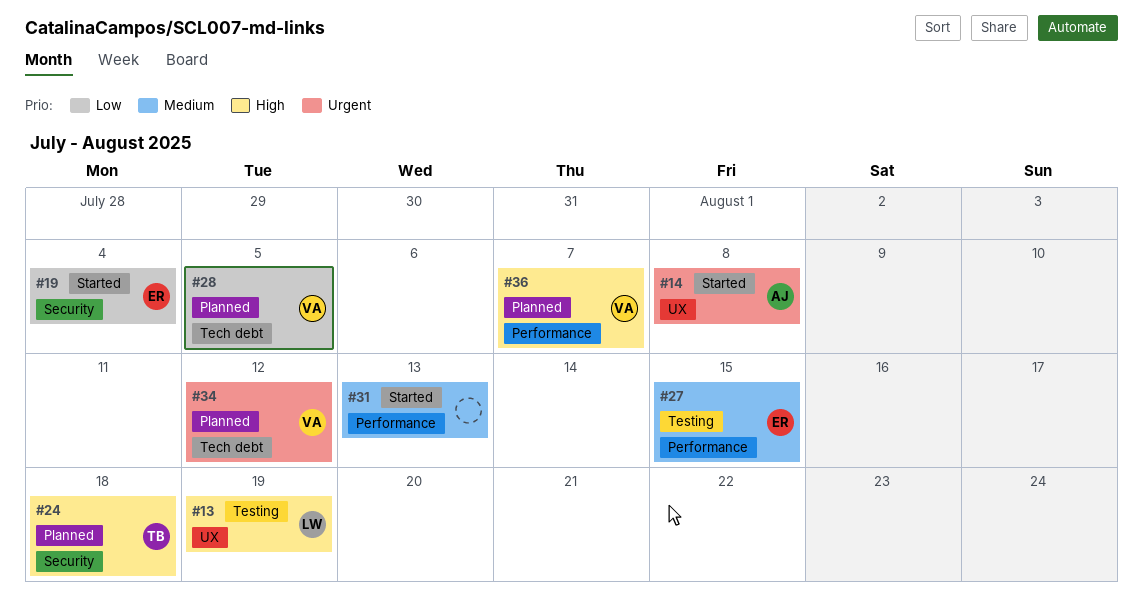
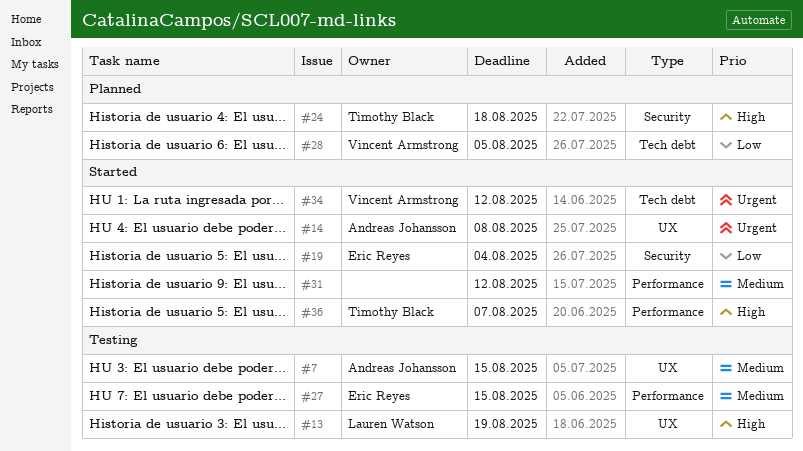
#7: none -> present
#31, due: Aug 13 -> Aug 12
#34, status: Planned -> Started
#36, status: Planned -> Started
#36, owner: Vincent Armstrong -> Timothy Black

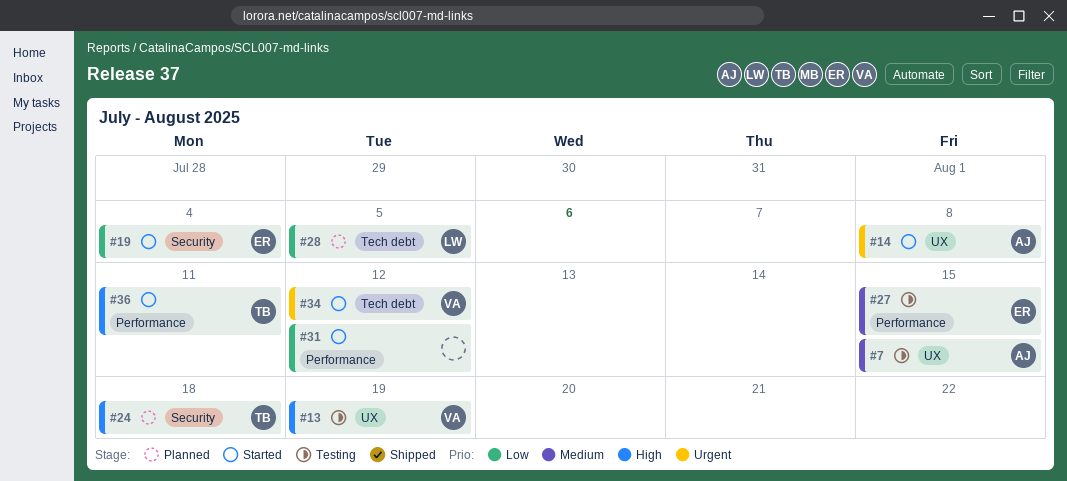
#13, owner: Lauren Watson -> Vincent Armstrong
#28, owner: Vincent Armstrong -> Lauren Watson
#31, priority: Medium -> Low
#36, due: Aug 7 -> Aug 11

